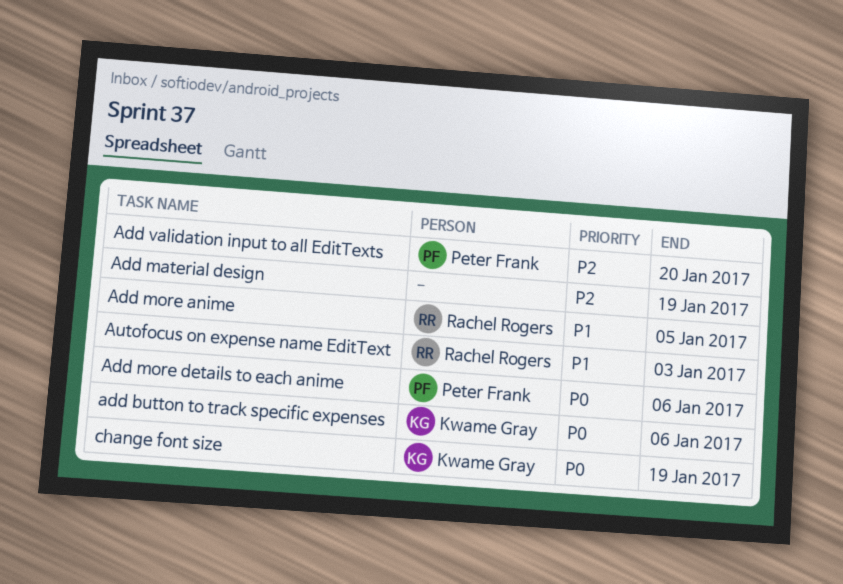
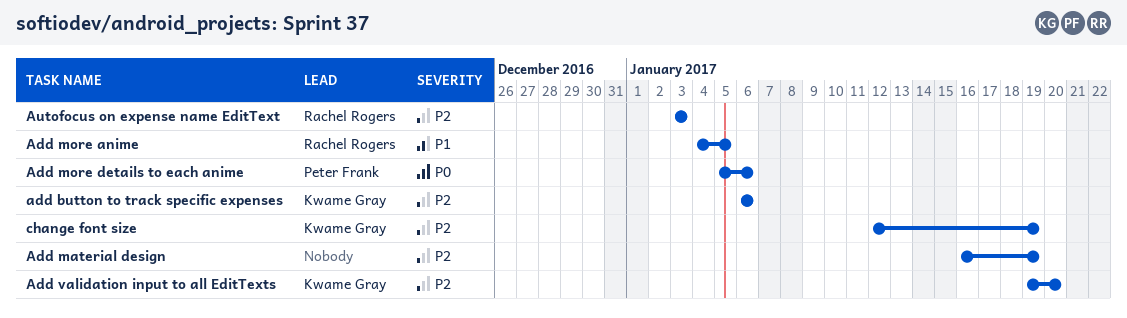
add button to track specific expenses, priority: P0 -> P2
Add validation input to all EditTexts, owner: Peter Frank -> Kwame Gray
Autofocus on expense name EditText, priority: P1 -> P2
change font size, priority: P0 -> P2

